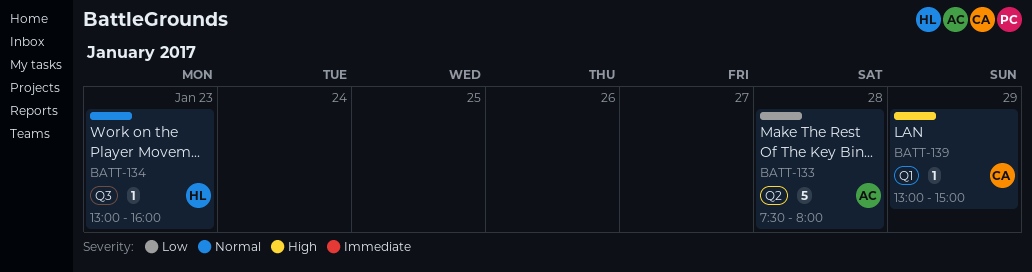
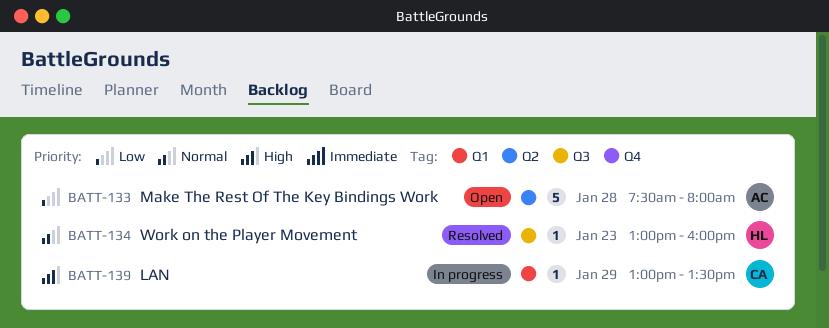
BATT-139, ends: 15:00 -> 13:30

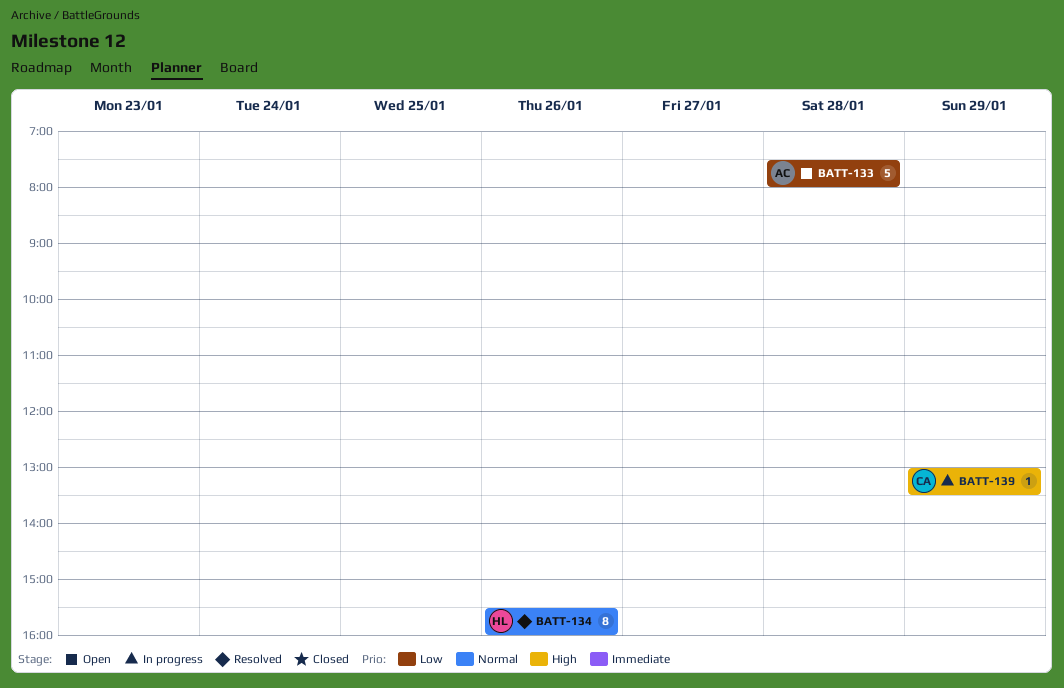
BATT-134, estimate: 1 -> 8
BATT-134, day: Jan 23 -> Jan 26
BATT-134, begins: 13:00 -> 15:30

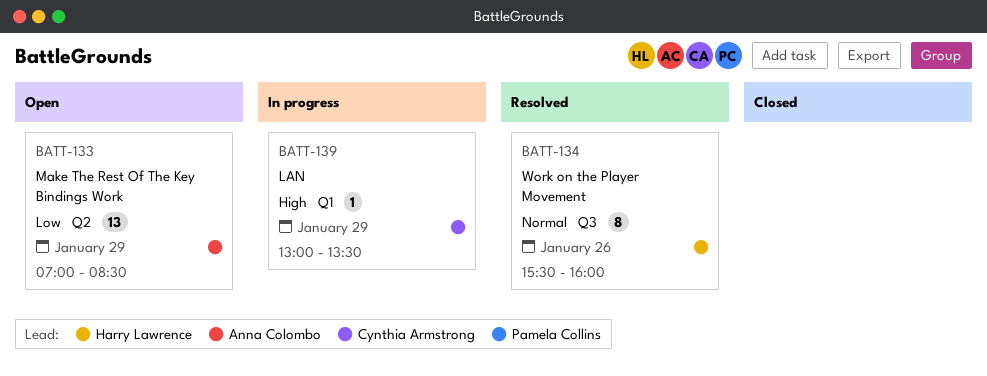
BATT-133, estimate: 5 -> 13
BATT-133, day: Jan 28 -> Jan 29
BATT-133, begins: 07:30 -> 07:00
BATT-133, ends: 08:00 -> 08:30

